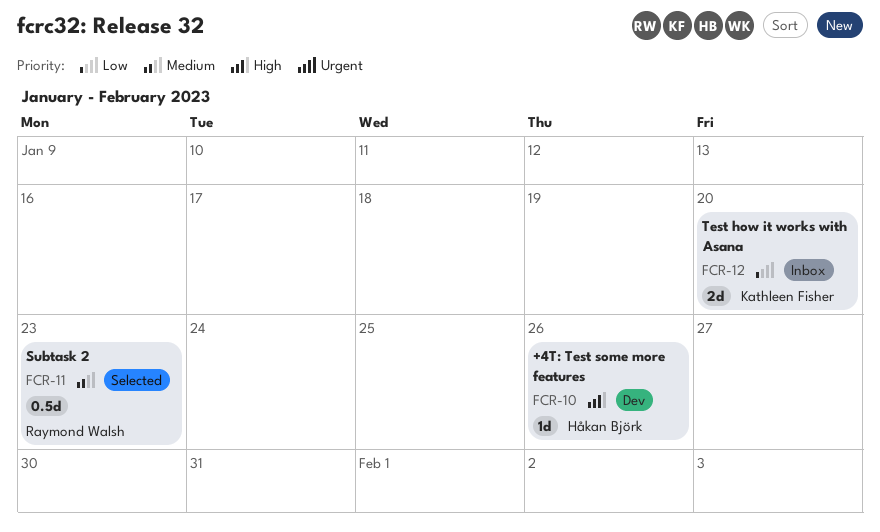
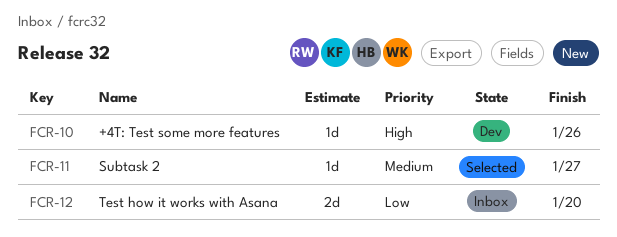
FCR-11, estimate: 0.5d -> 1d
FCR-11, due: Jan 23 -> Jan 27

